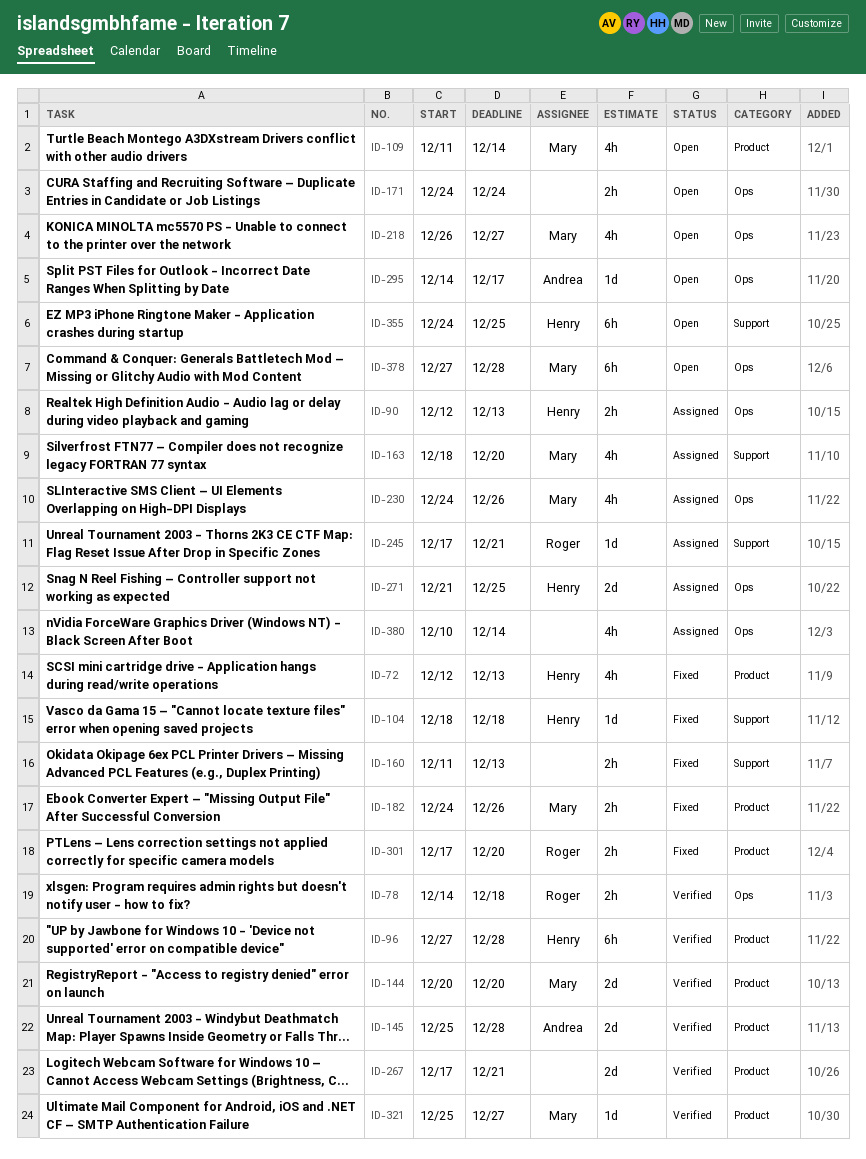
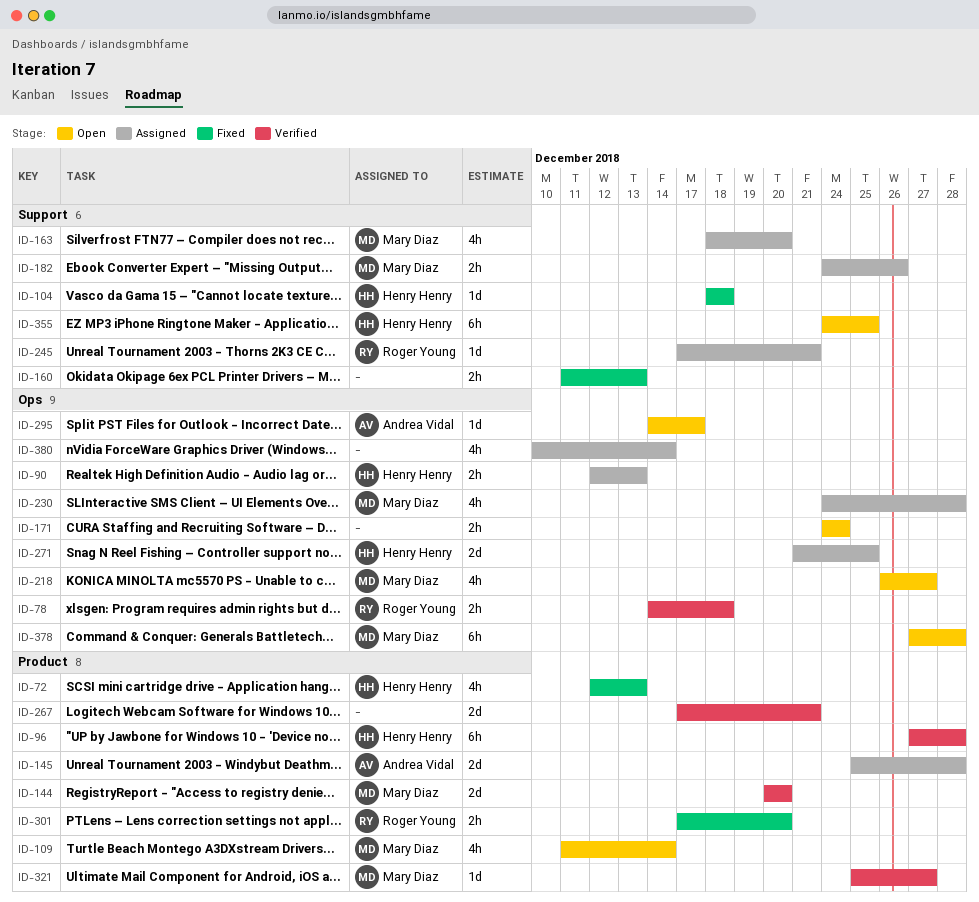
ID-145, status: Verified -> Assigned
ID-182, status: Fixed -> Assigned
ID-182, label: Product -> Support
ID-230, due: Dec 26 -> Dec 28

